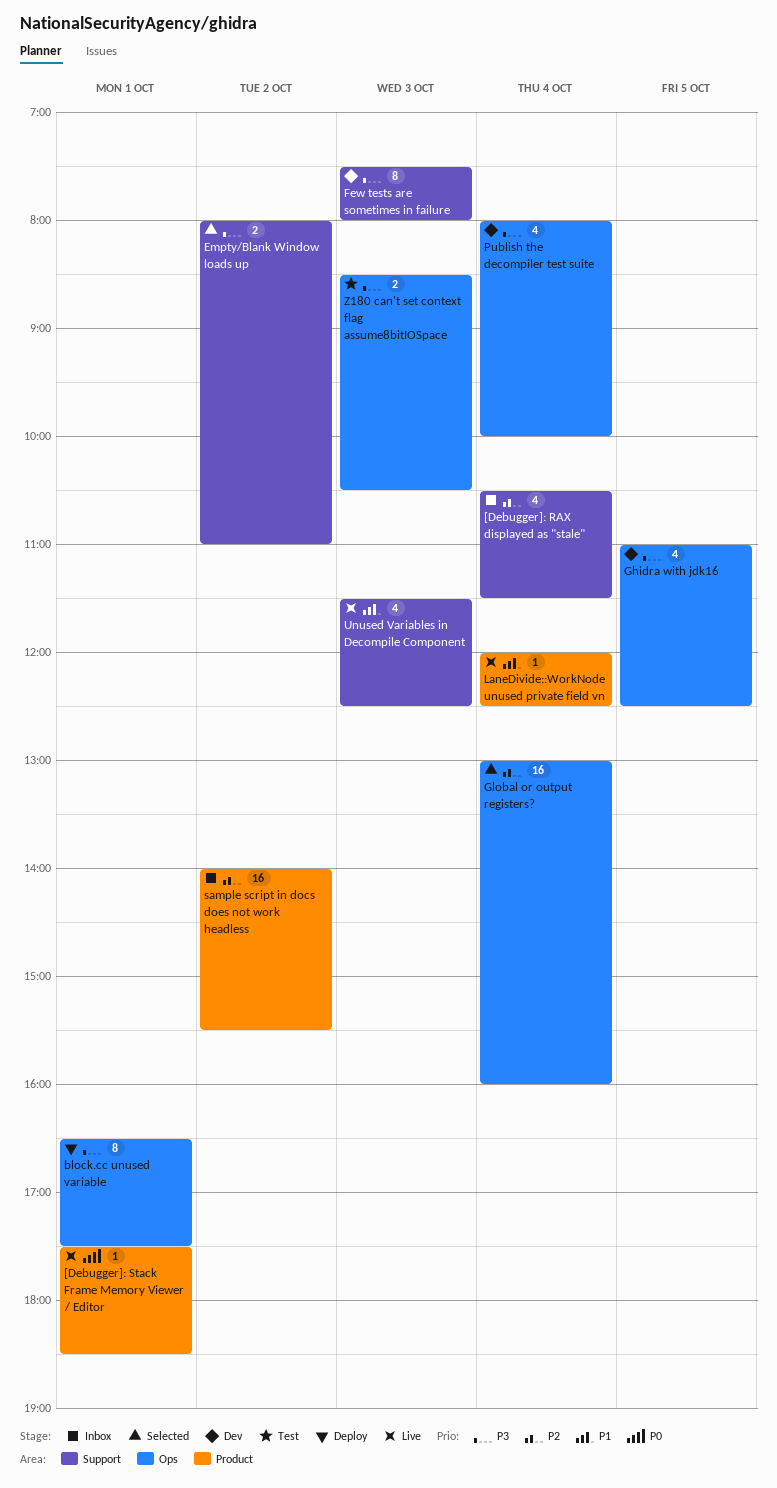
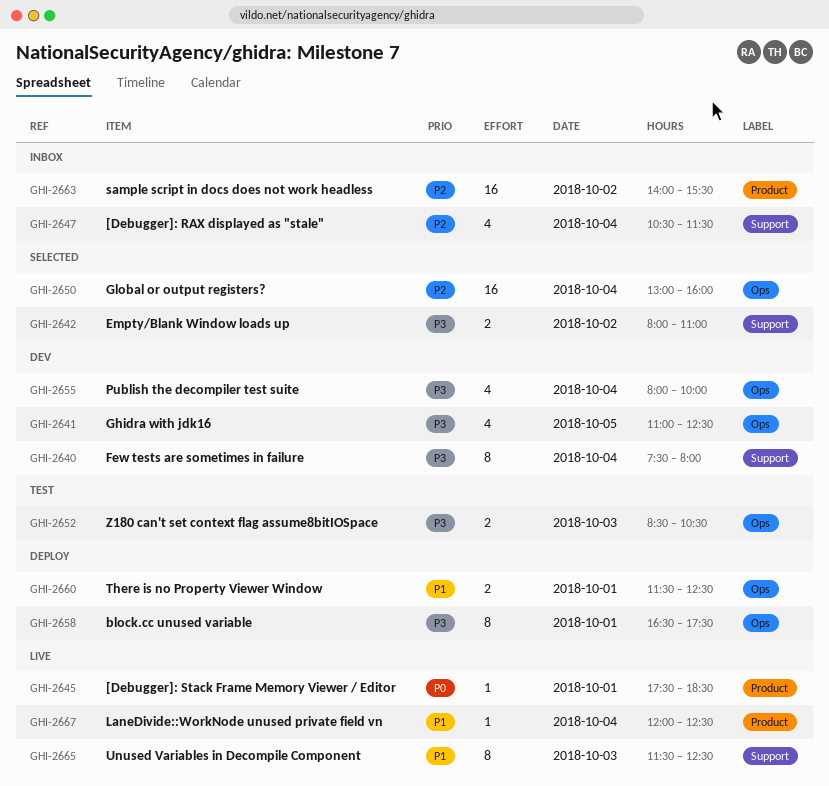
Few tests are sometimes in failure, day: Oct 3 -> Oct 4
There is no Property Viewer Window: none -> present
Unused Variables in Decompile Component, estimate: 4 -> 8

